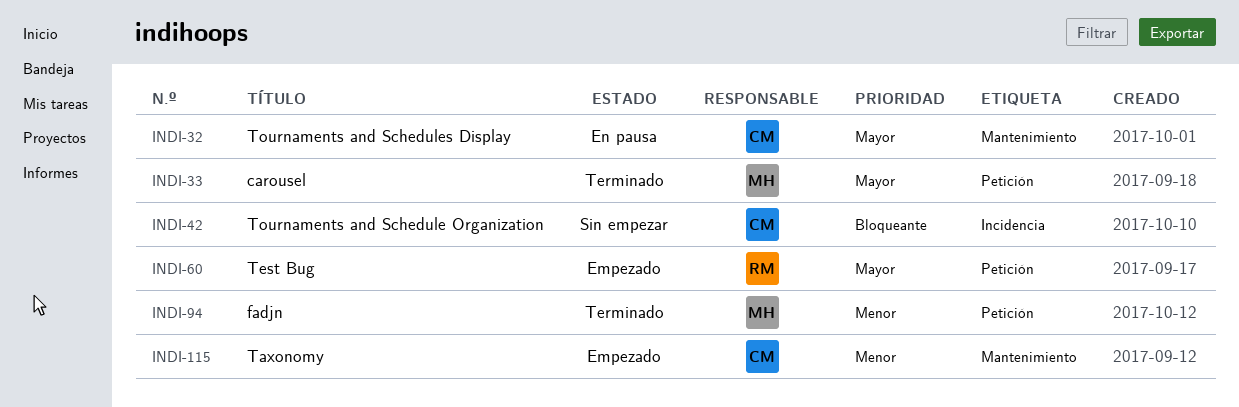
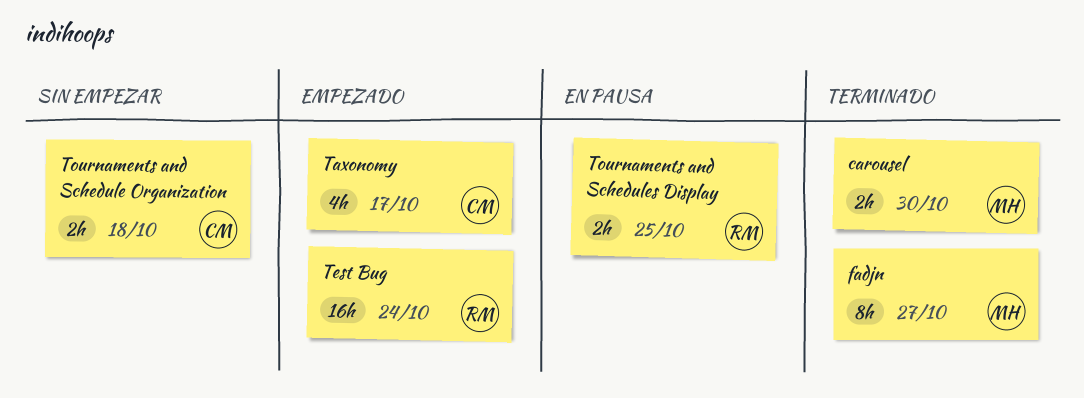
Tournaments and Schedules Display, owner: CM -> RM

